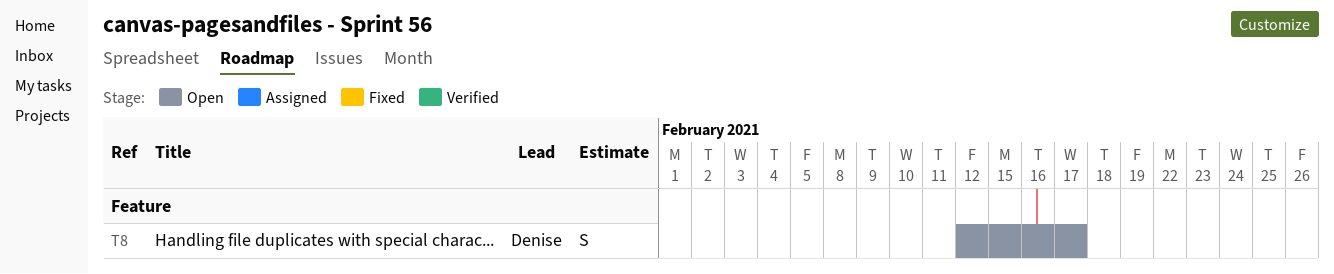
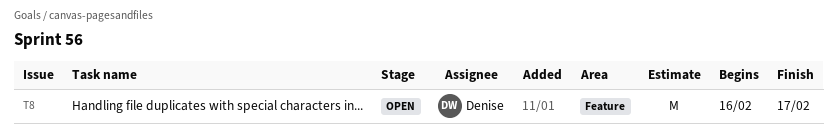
T8, estimate: S -> M
T8, start: Feb 12 -> Feb 16

